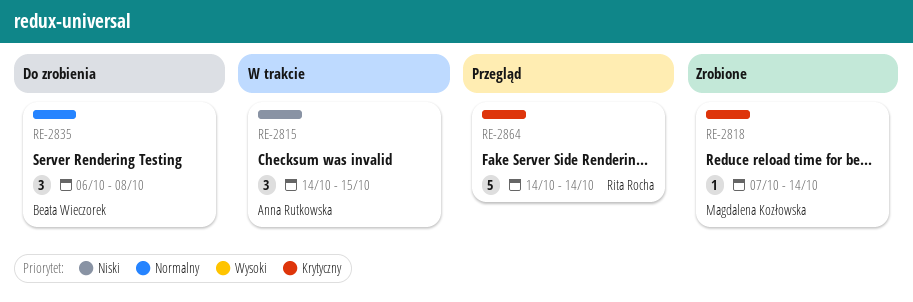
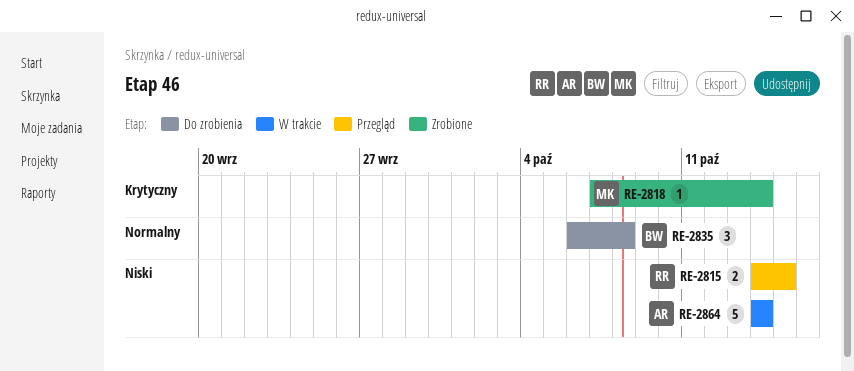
RE-2815, status: W trakcie -> Przegląd
RE-2815, owner: Anna Rutkowska -> Rita Rocha
RE-2815, estimate: 3 -> 2
RE-2864, status: Przegląd -> W trakcie
RE-2864, owner: Rita Rocha -> Anna Rutkowska
RE-2864, priority: Krytyczny -> Niski

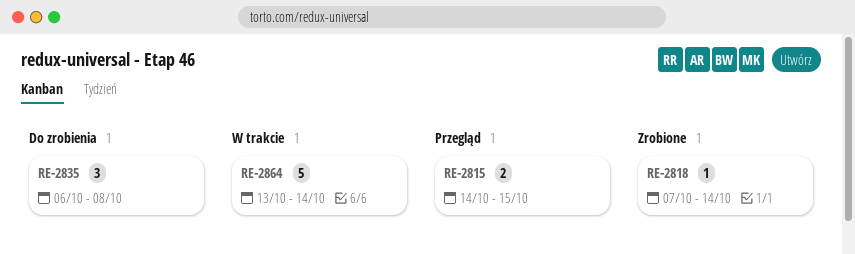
RE-2864, start: Oct 14 -> Oct 13

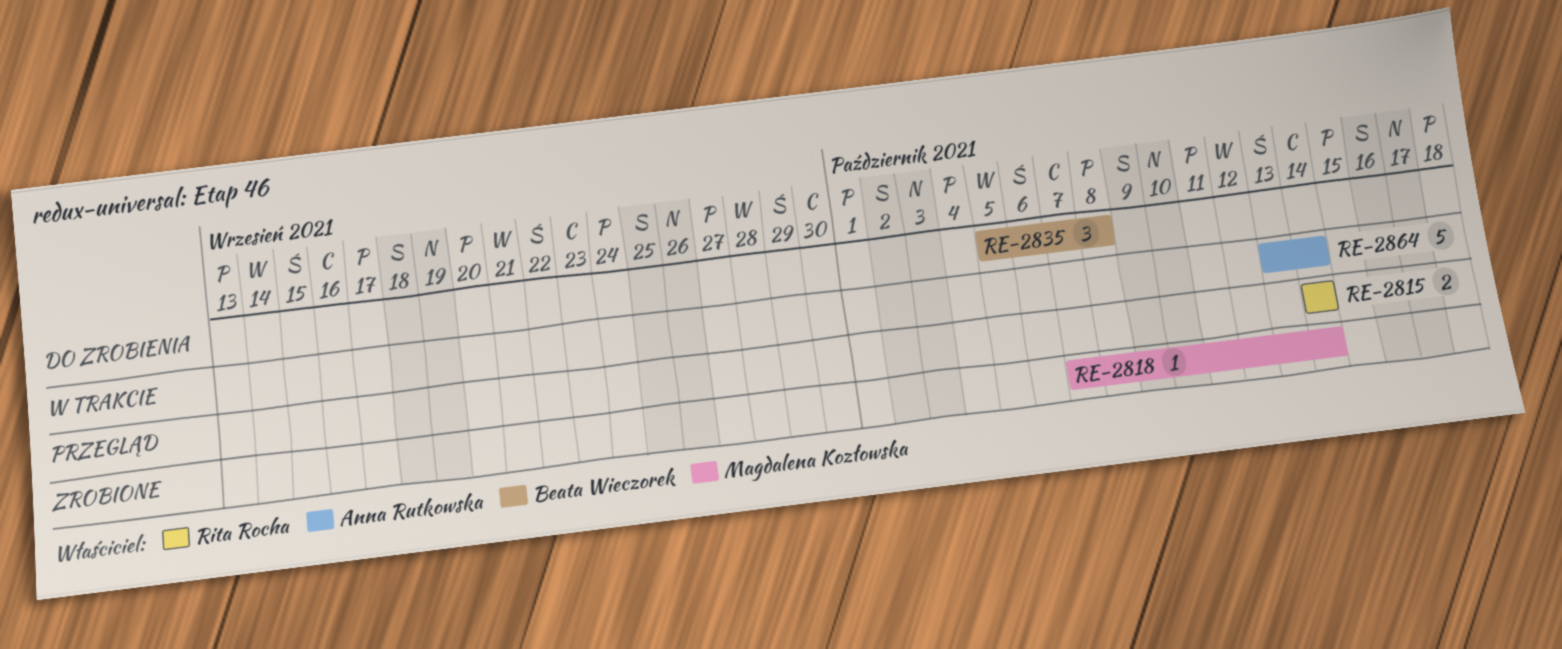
RE-2815, due: Oct 15 -> Oct 14
RE-2835, start: Oct 6 -> Oct 5

